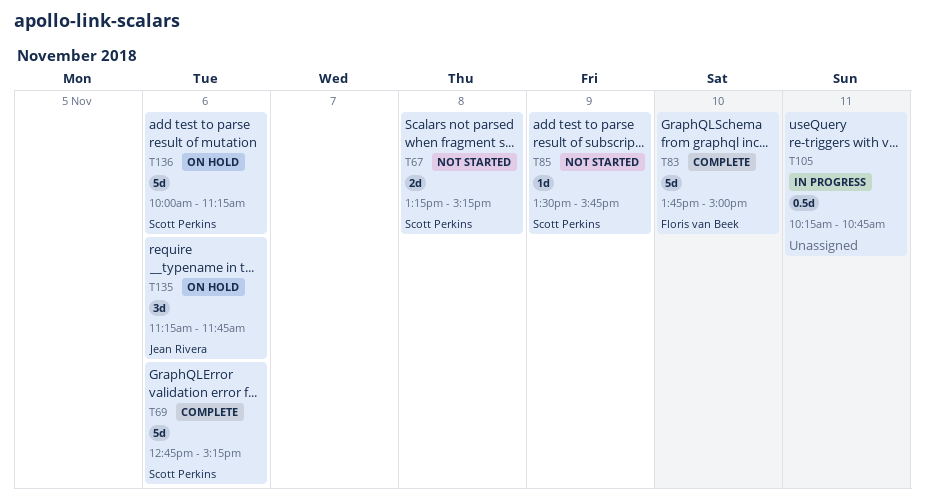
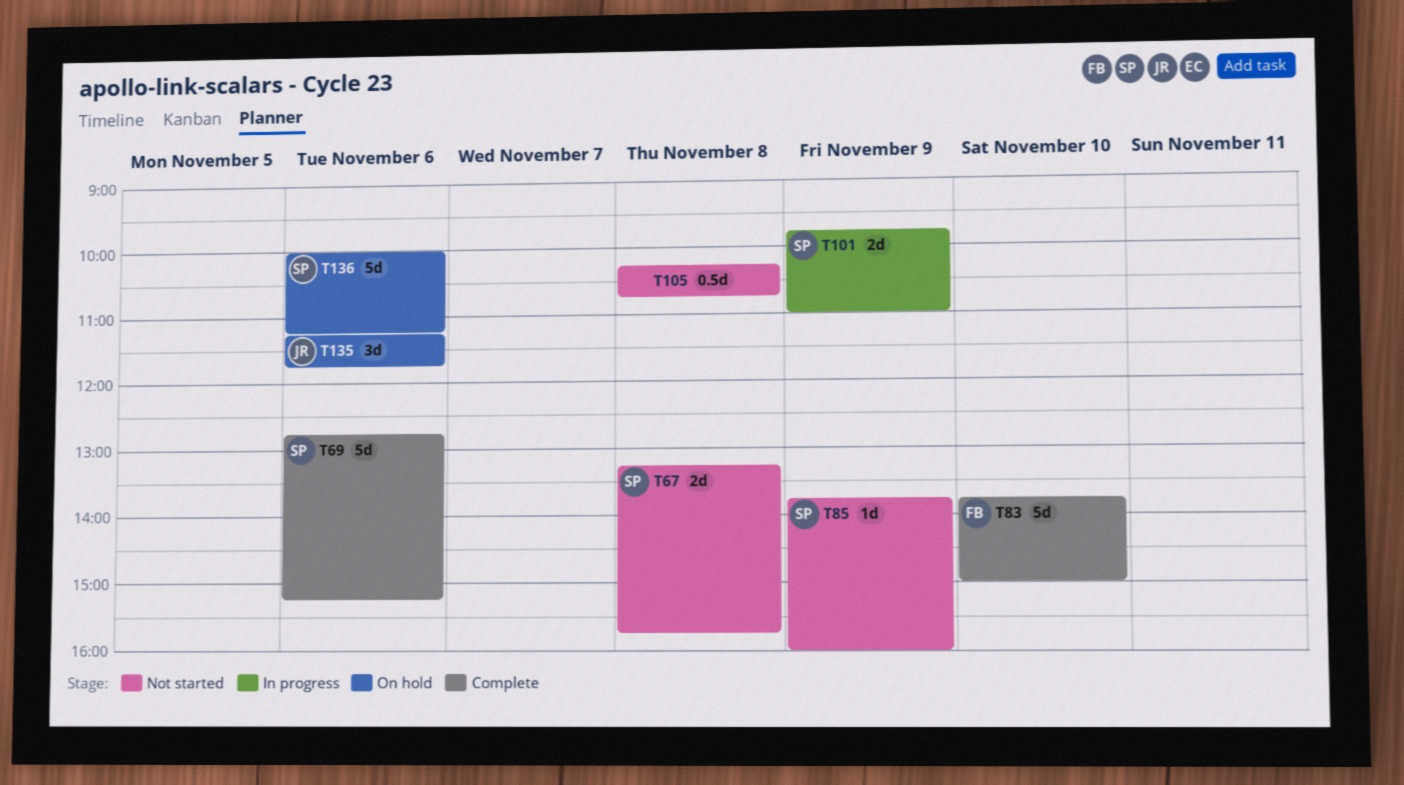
T67, ends: 15:15 -> 15:45
T85, begins: 13:30 -> 13:45
T85, ends: 15:45 -> 16:00
T101: none -> present
T105, status: In progress -> Not started
T105, day: Nov 11 -> Nov 8

